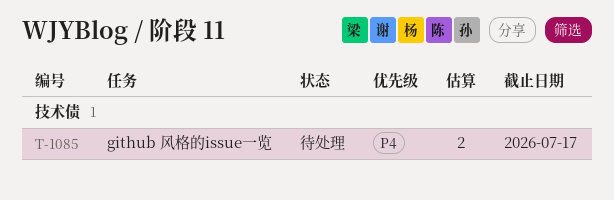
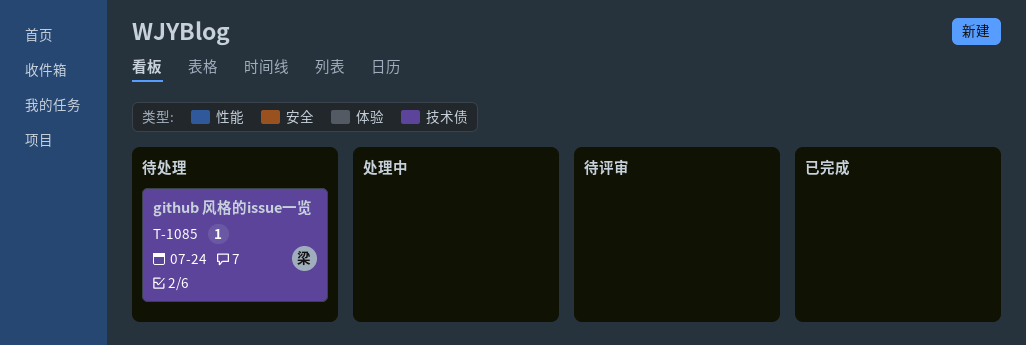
T-1085, estimate: 2 -> 1
T-1085, due: Jul 17 -> Jul 24

